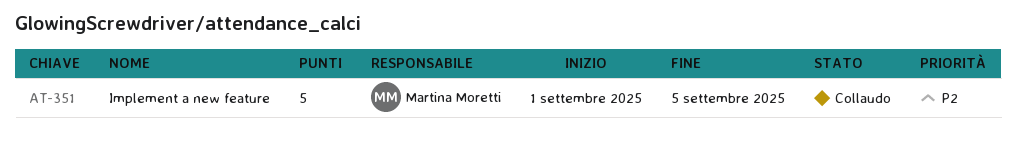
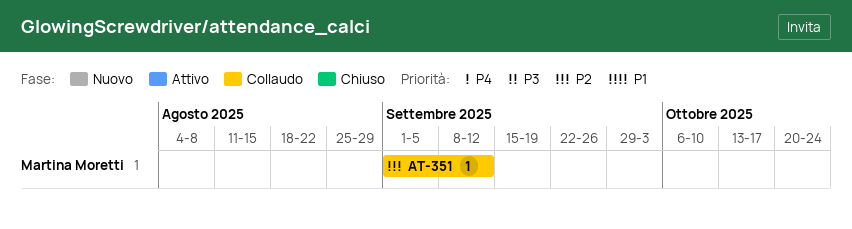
AT-351, estimate: 5 -> 1
AT-351, due: Sep 5 -> Sep 12

